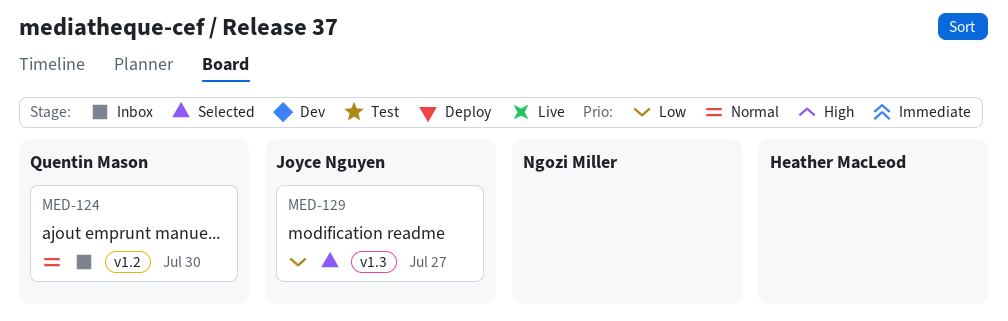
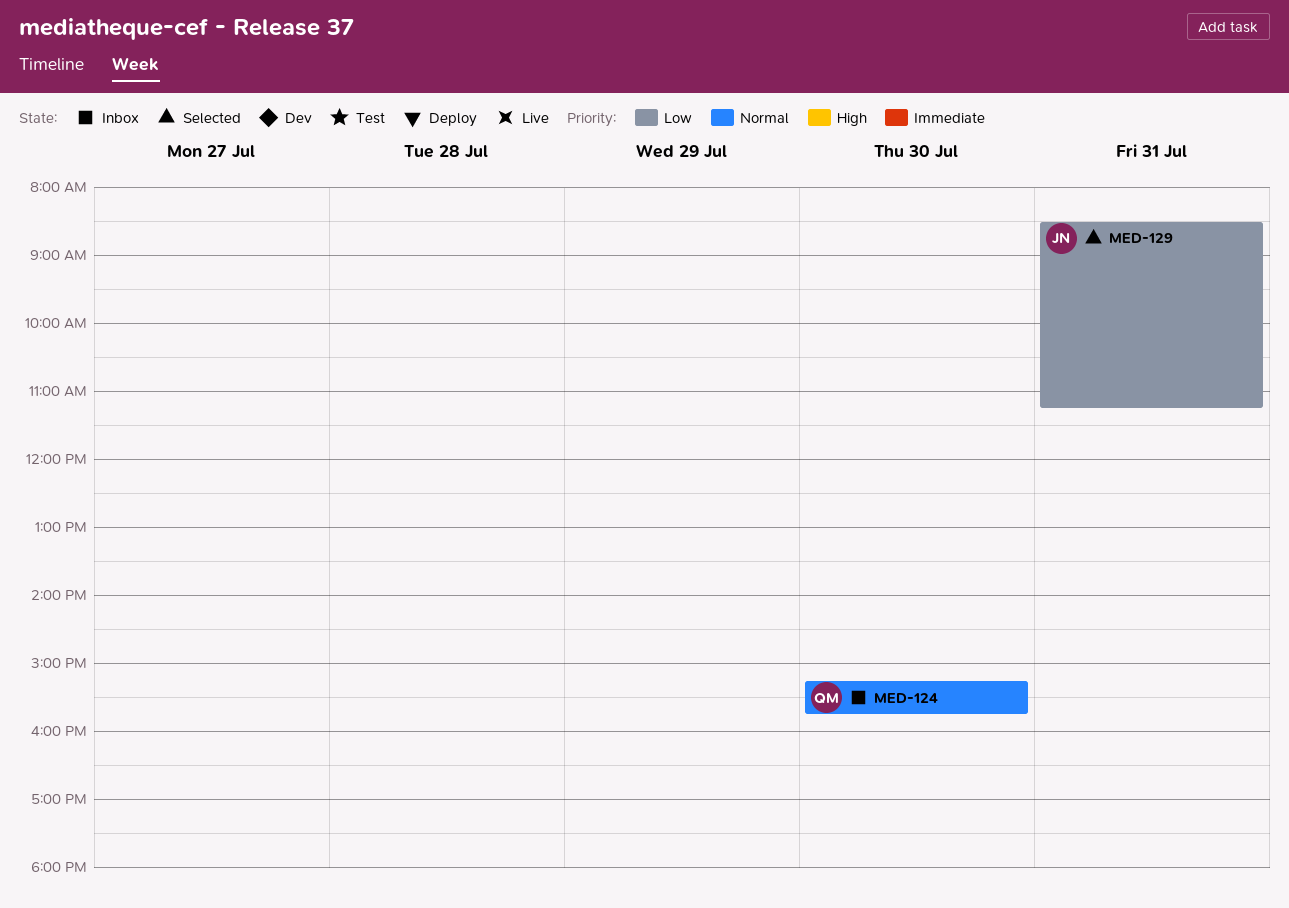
MED-129, day: Jul 27 -> Jul 31

